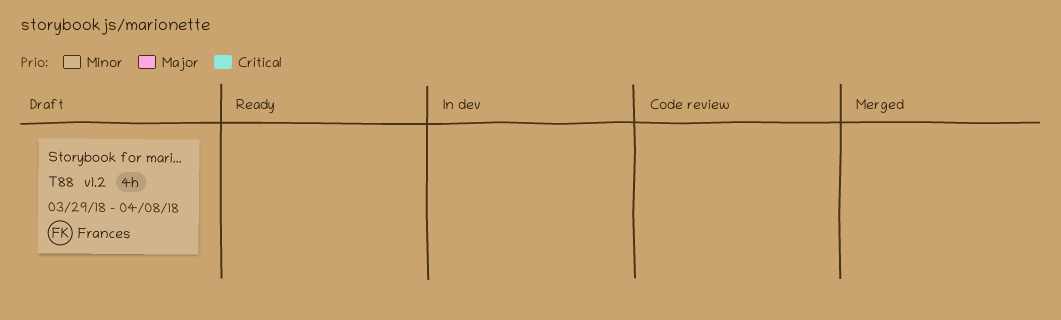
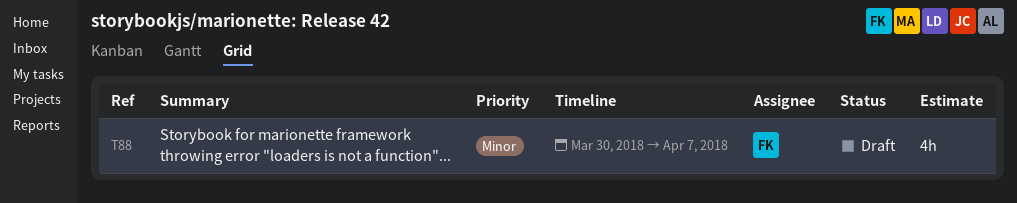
T88, start: Mar 29 -> Mar 30
T88, due: Apr 8 -> Apr 7

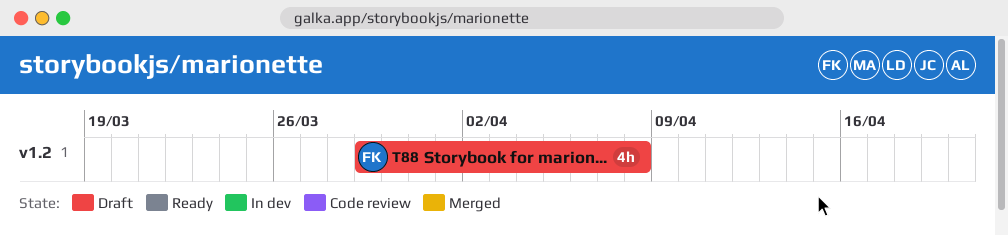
T88, start: Mar 30 -> Mar 29
T88, due: Apr 7 -> Apr 8

